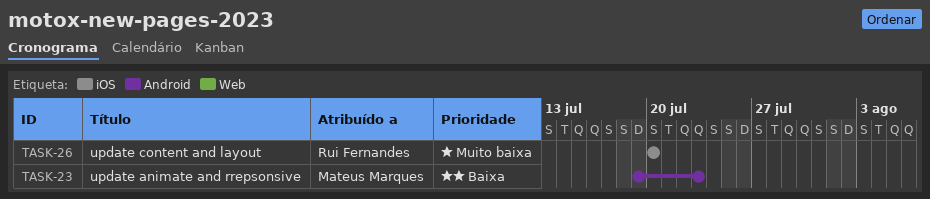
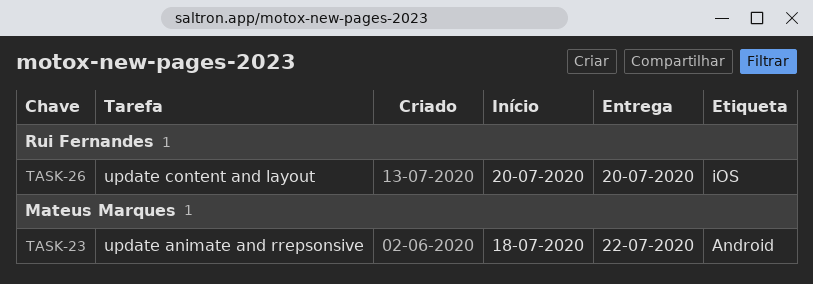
TASK-23, start: Jul 19 -> Jul 18
TASK-23, due: Jul 23 -> Jul 22

